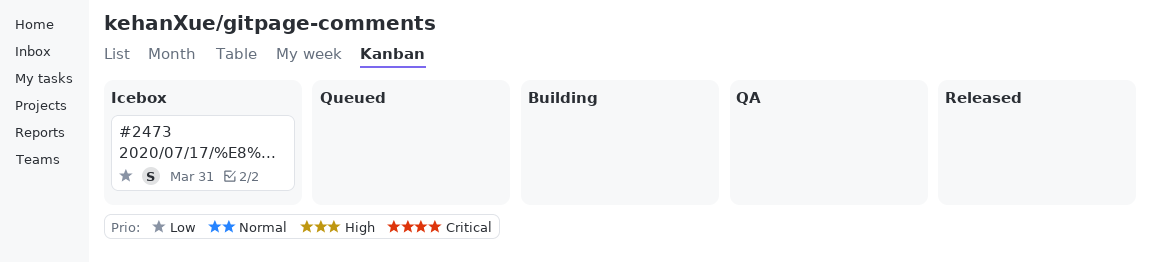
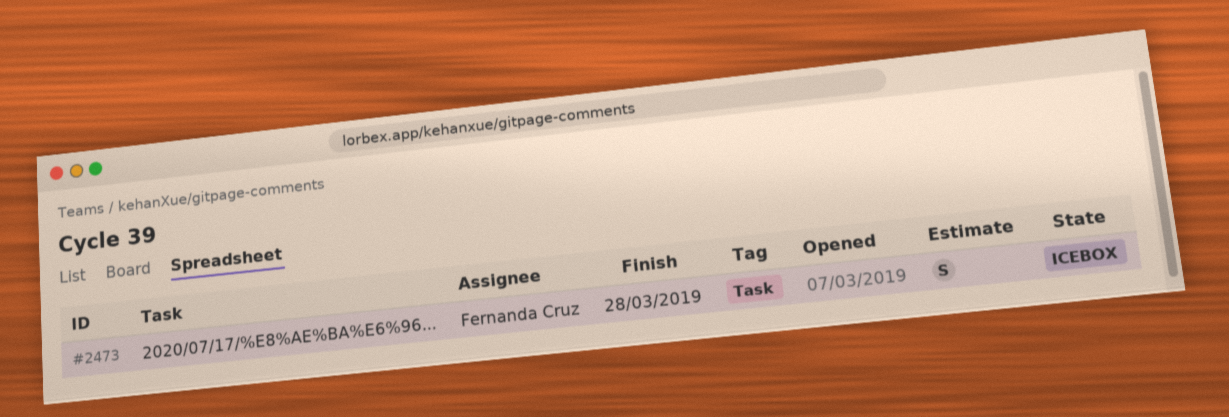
#2473, due: Mar 31 -> Mar 28

